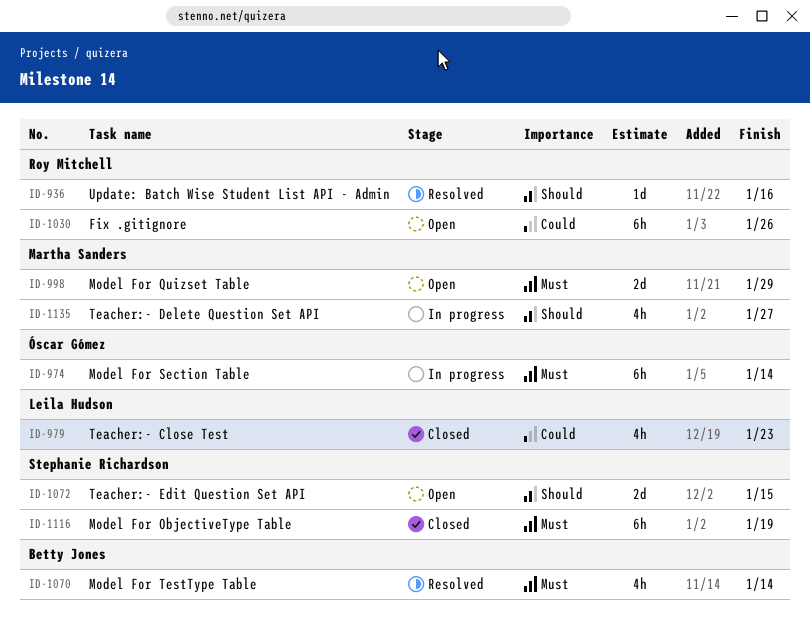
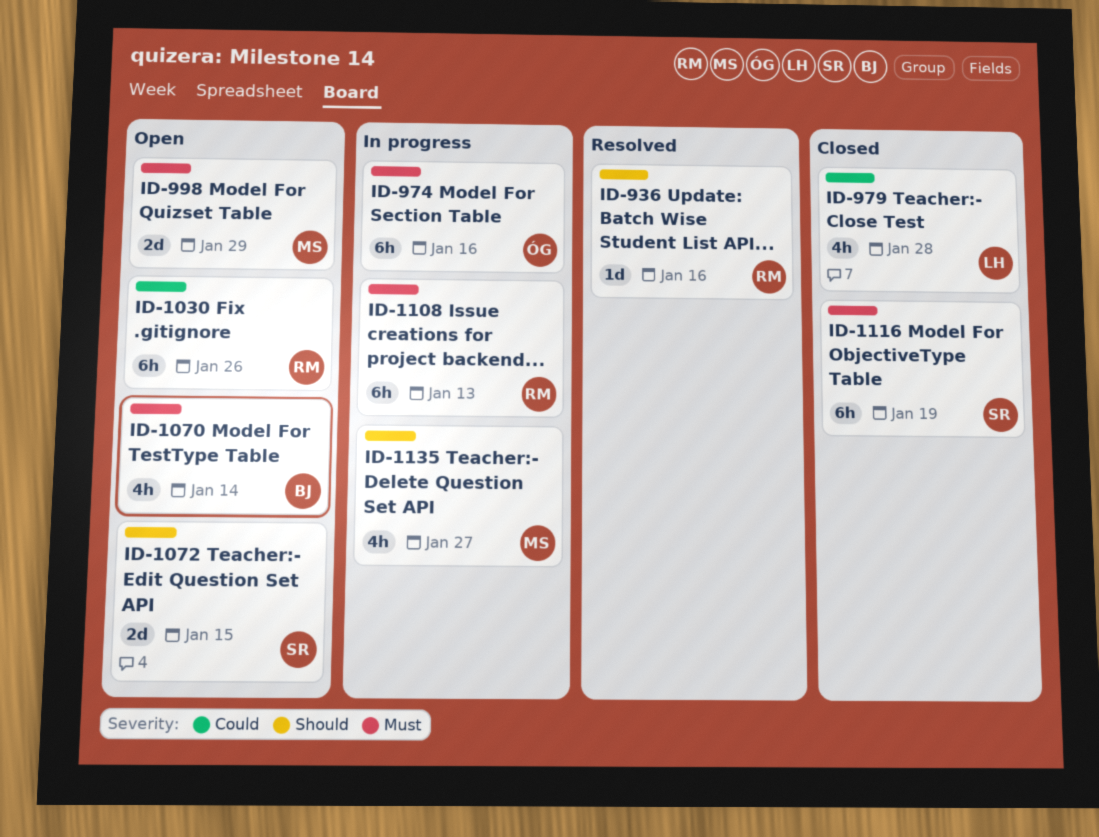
ID-974, due: Jan 14 -> Jan 16
ID-979, due: Jan 23 -> Jan 28
ID-1070, status: Resolved -> Open
ID-1108: none -> present

